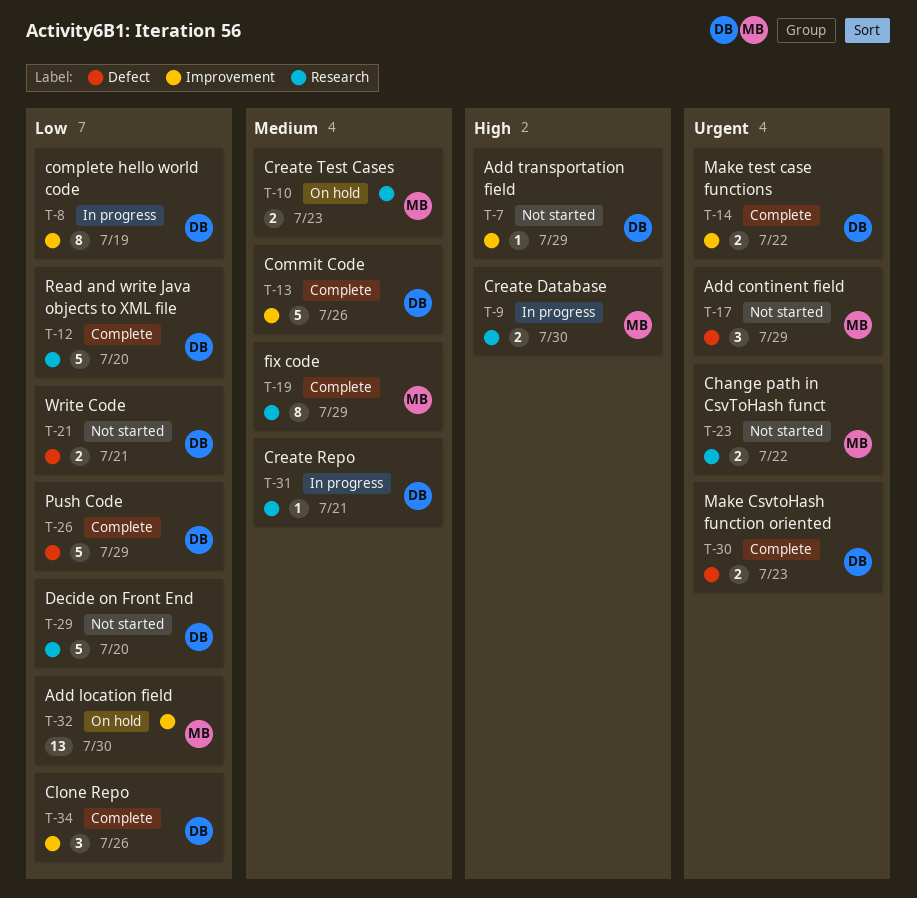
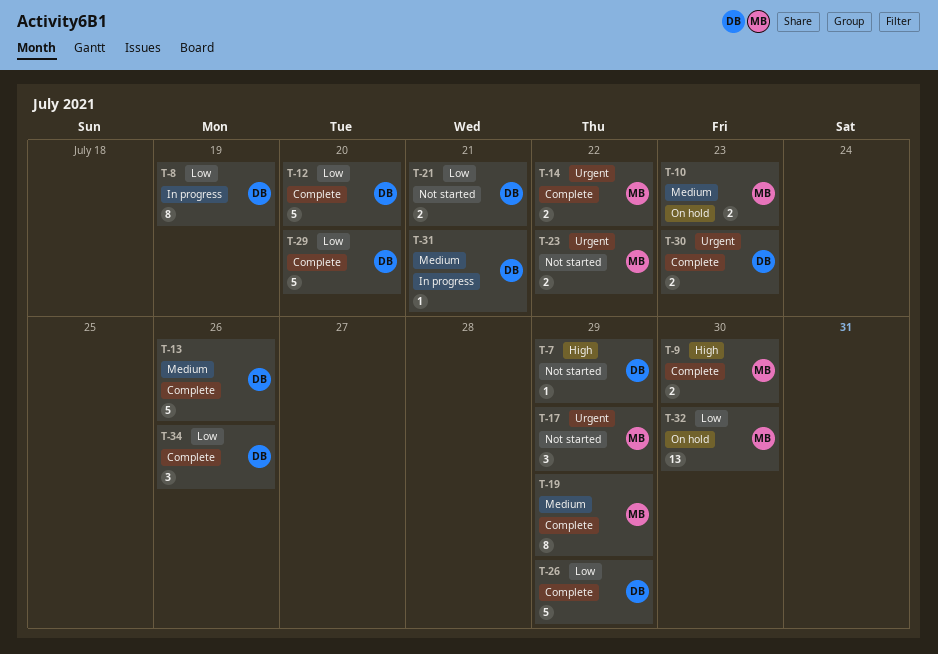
T-9, status: In progress -> Complete
T-14, owner: DB -> MB
T-29, status: Not started -> Complete

